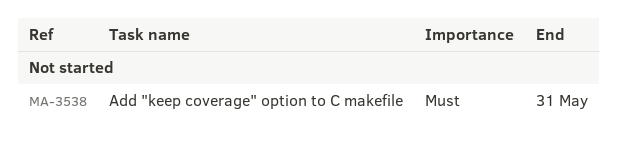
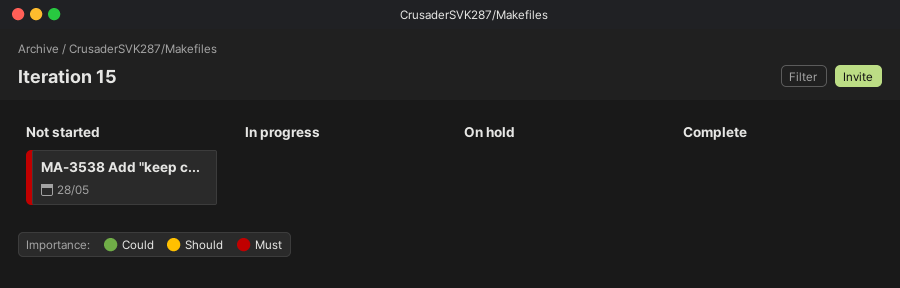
MA-3538, due: May 31 -> May 28

